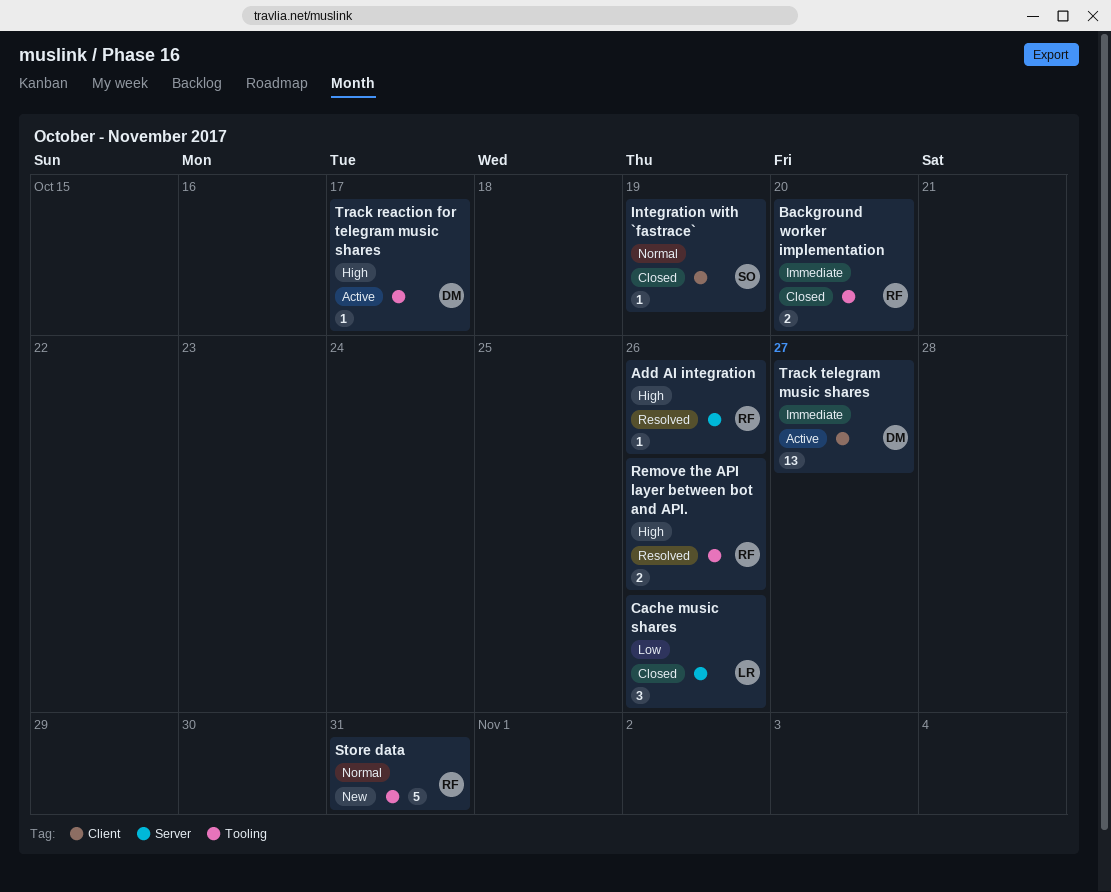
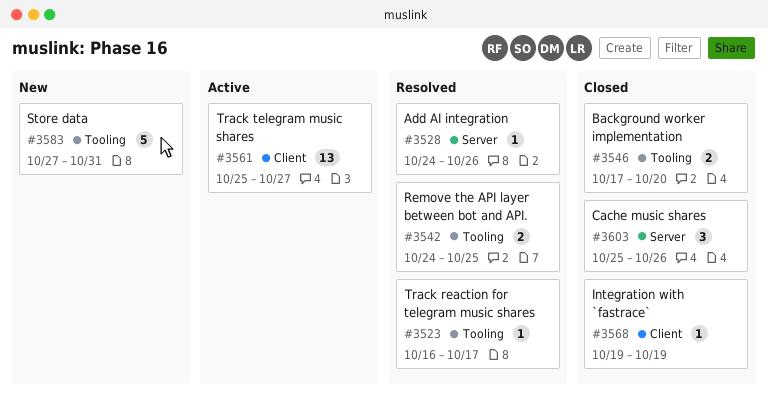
Remove the API layer between bot and API., due: Oct 26 -> Oct 25
Track reaction for telegram music shares, status: Active -> Resolved

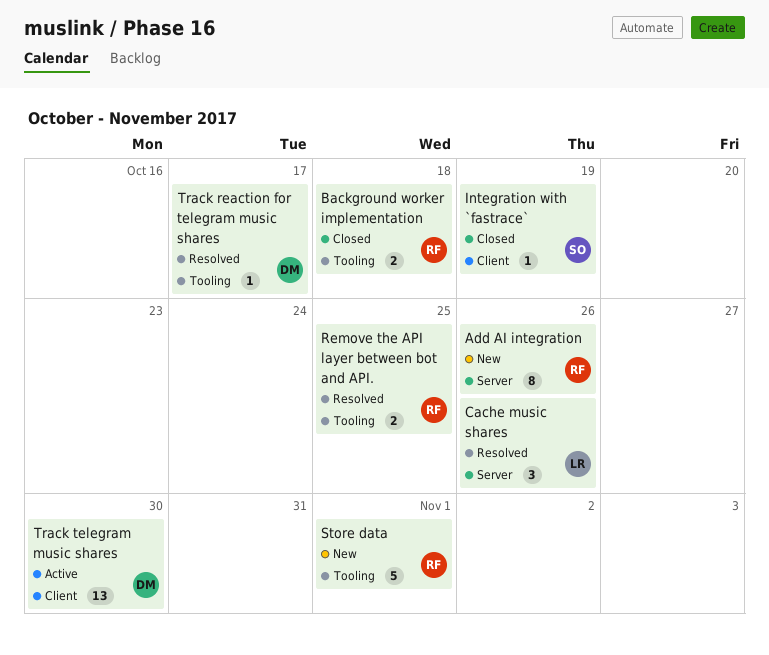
Add AI integration, status: Resolved -> New
Add AI integration, estimate: 1 -> 8
Background worker implementation, due: Oct 20 -> Oct 18
Cache music shares, status: Closed -> Resolved
Store data, due: Oct 31 -> Nov 1
Track telegram music shares, due: Oct 27 -> Oct 30

